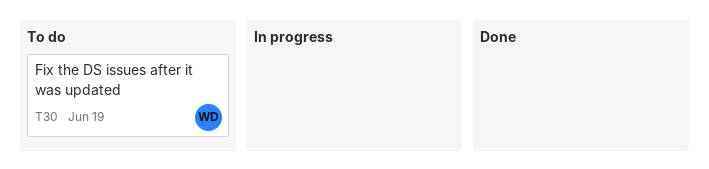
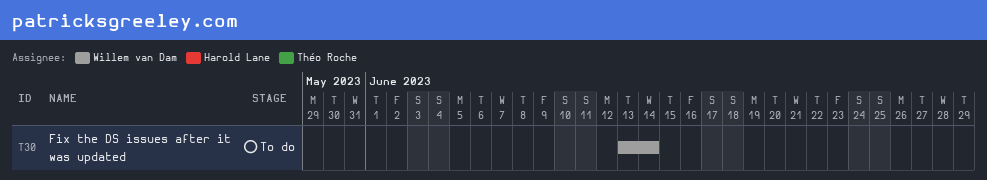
T30, due: Jun 19 -> Jun 14

